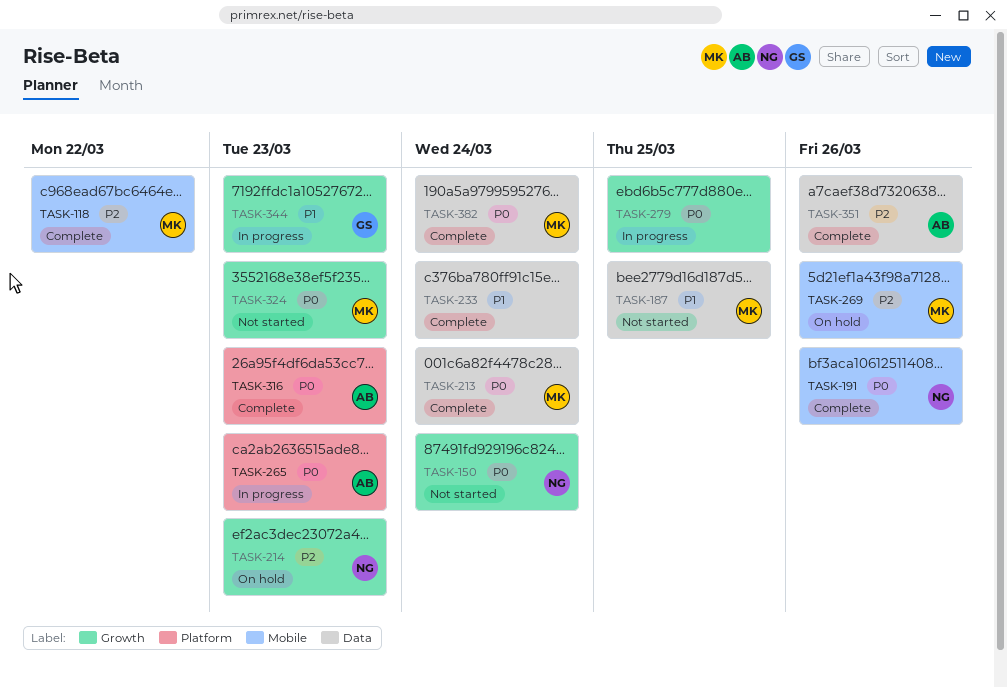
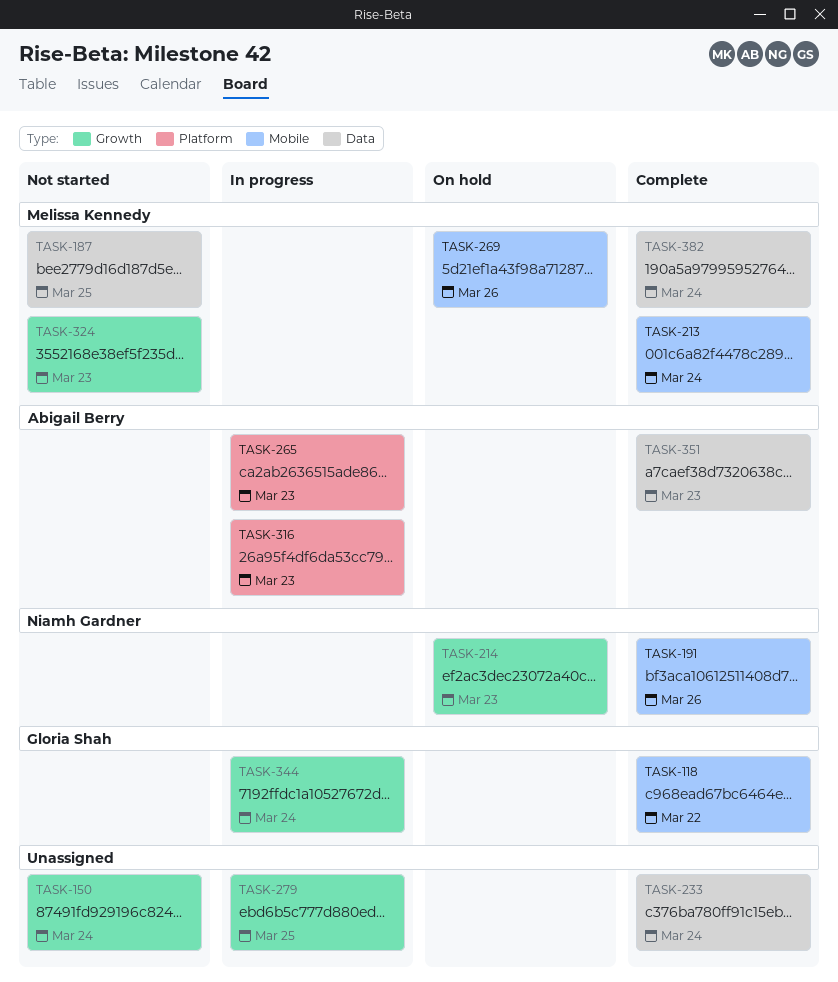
TASK-118, owner: Melissa Kennedy -> Gloria Shah
TASK-150, owner: Niamh Gardner -> none
TASK-213, label: Data -> Mobile
TASK-316, status: Complete -> In progress
TASK-344, due: Mar 23 -> Mar 24
TASK-351, due: Mar 26 -> Mar 23

